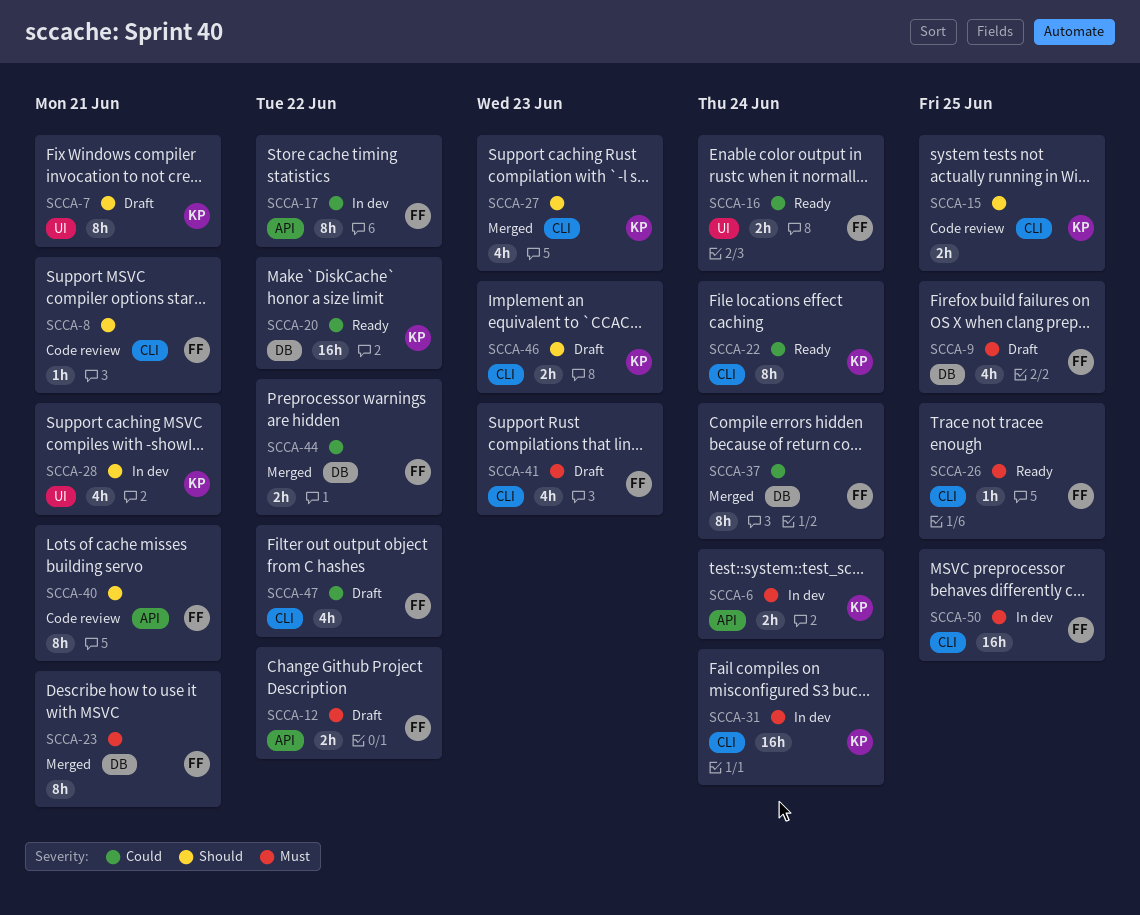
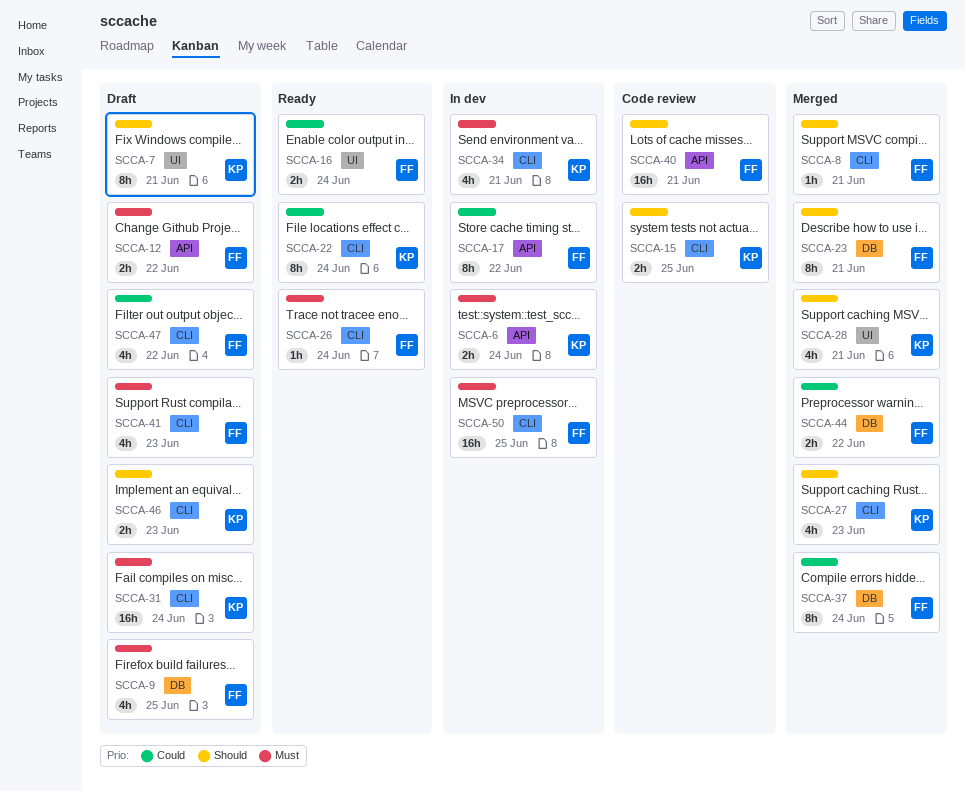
SCCA-8, status: Code review -> Merged
SCCA-20: present -> none
SCCA-23, priority: Must -> Should
SCCA-26, due: Jun 25 -> Jun 24
SCCA-28, status: In dev -> Merged
SCCA-31, status: In dev -> Draft
SCCA-34: none -> present
SCCA-40, estimate: 8h -> 16h

